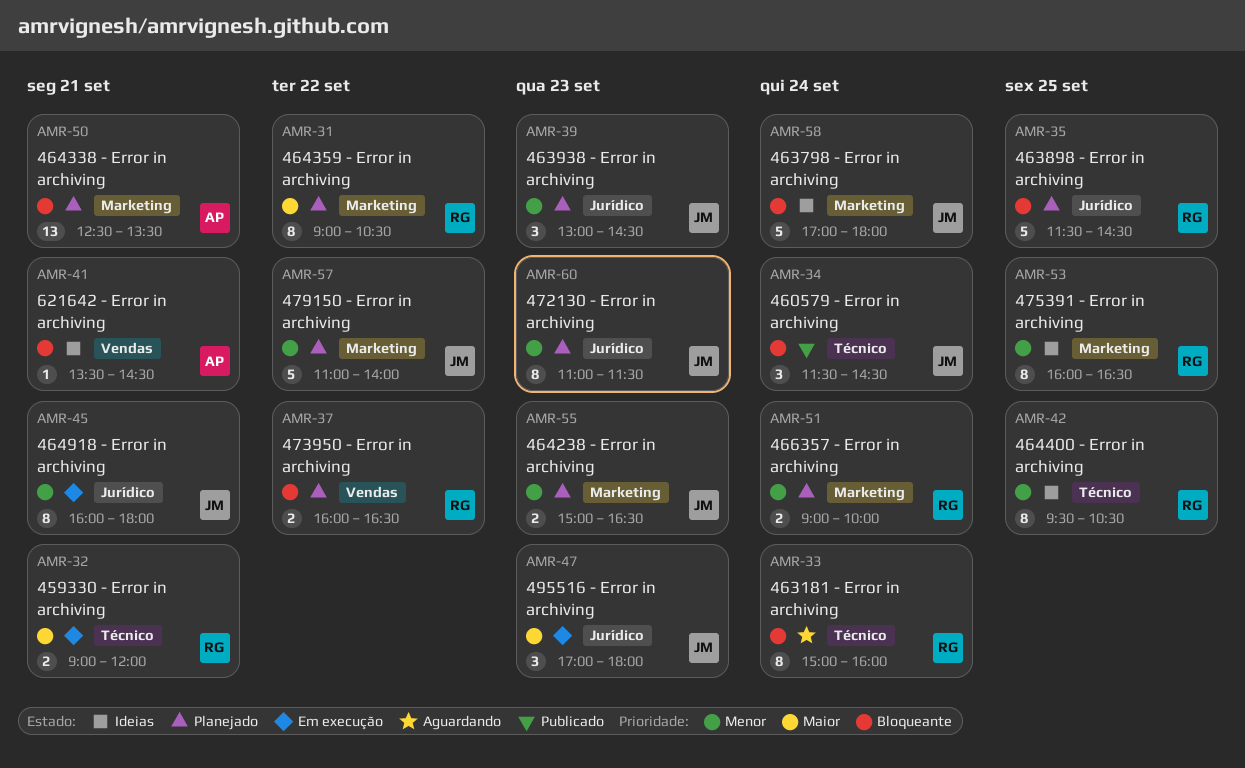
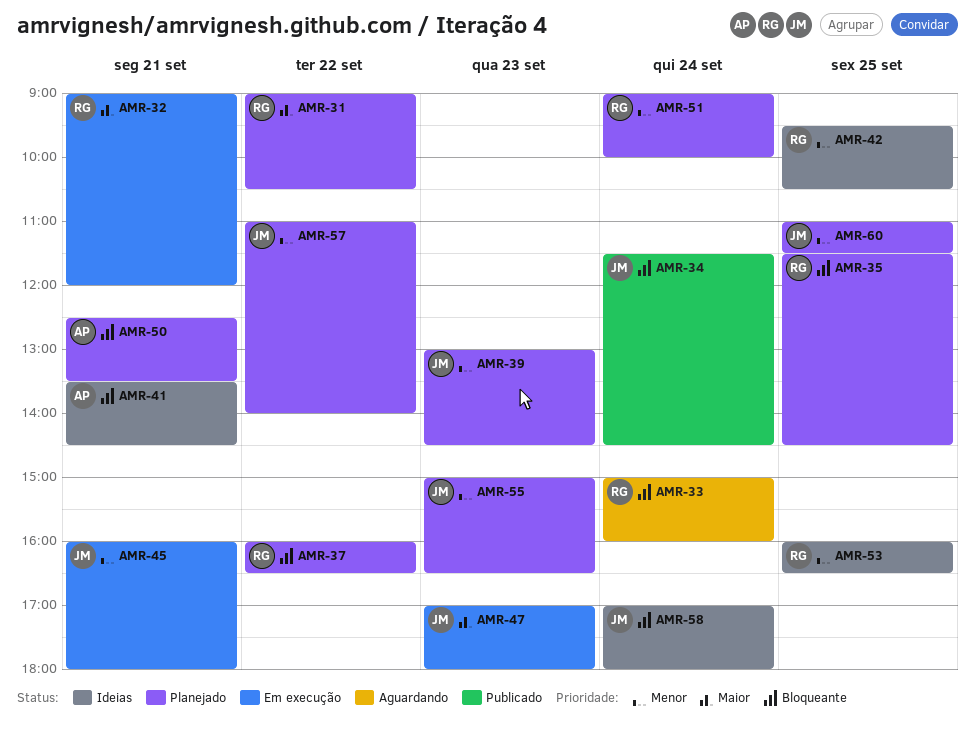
AMR-60, day: Sep 23 -> Sep 25

